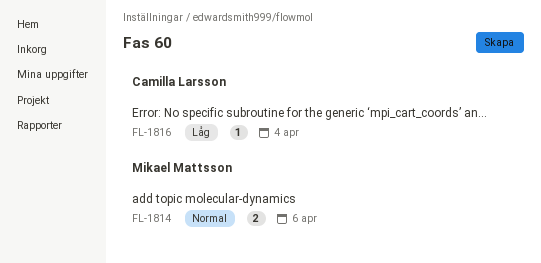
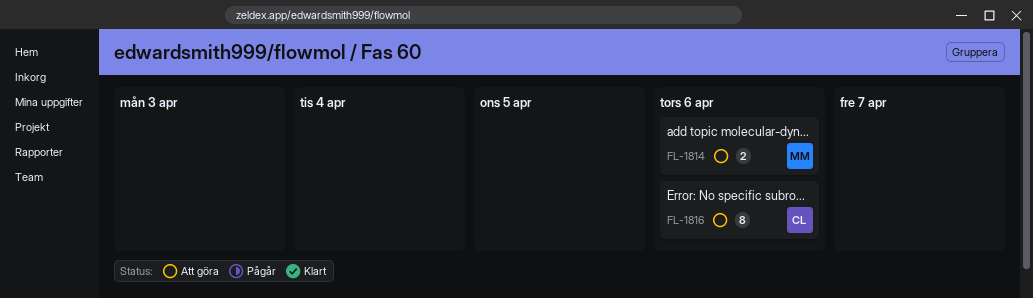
FL-1816, estimate: 1 -> 8
FL-1816, due: Apr 4 -> Apr 6

